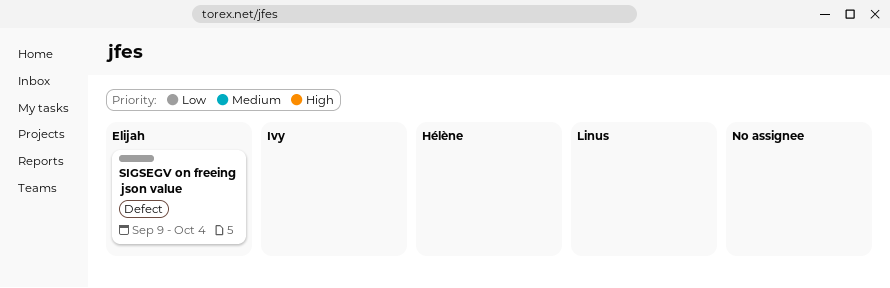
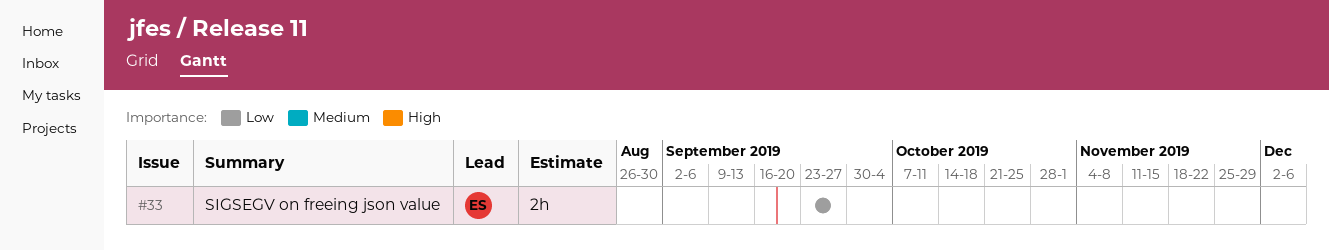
SIGSEGV on freeing json value, start: Sep 9 -> Sep 23
SIGSEGV on freeing json value, due: Oct 4 -> Sep 27

